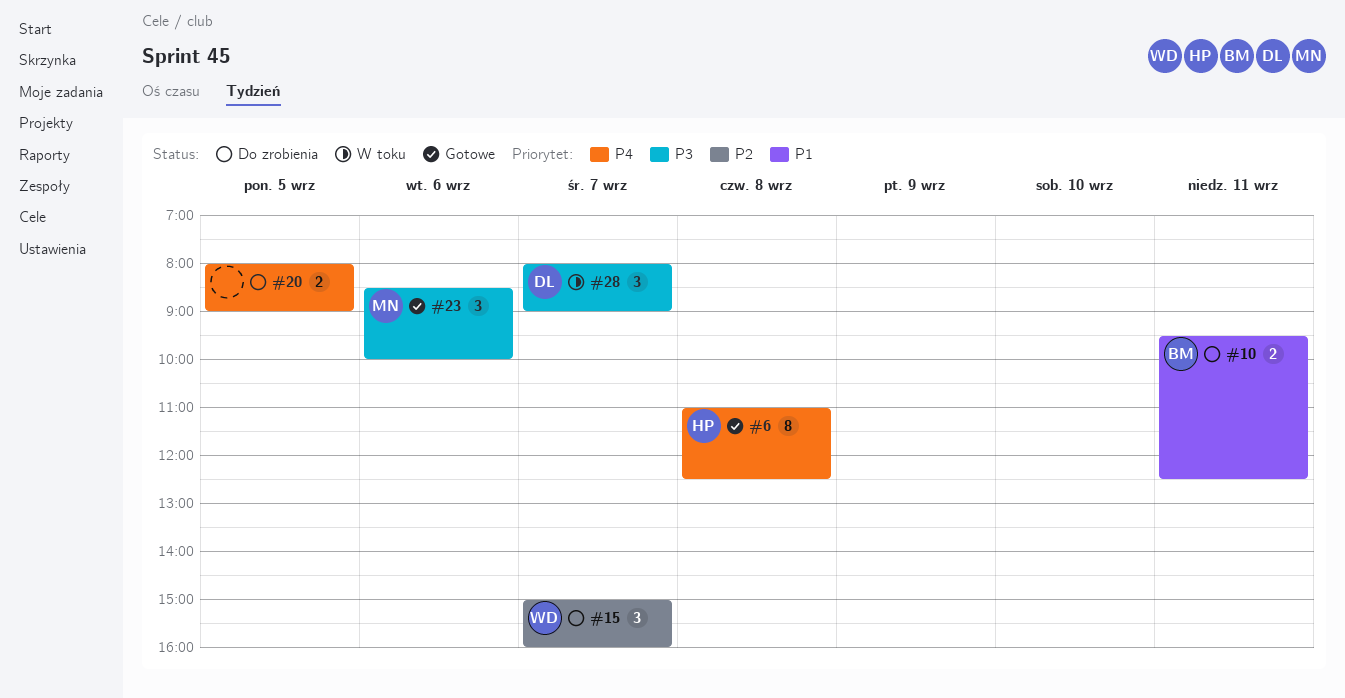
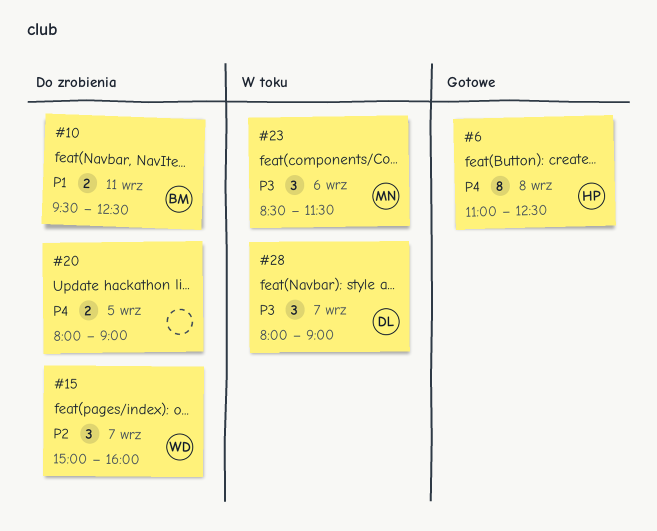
#23, status: Gotowe -> W toku
#23, ends: 10:00 -> 11:30

